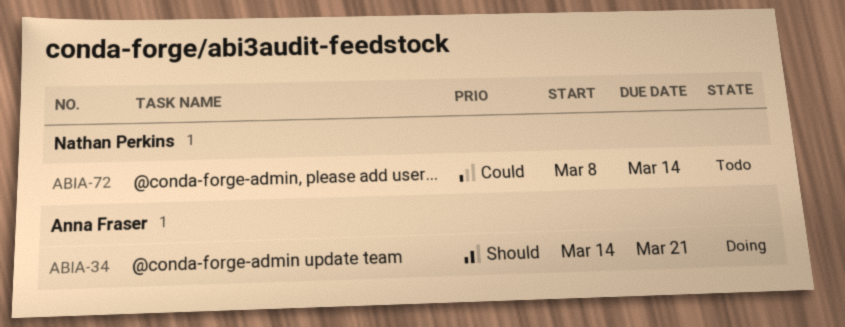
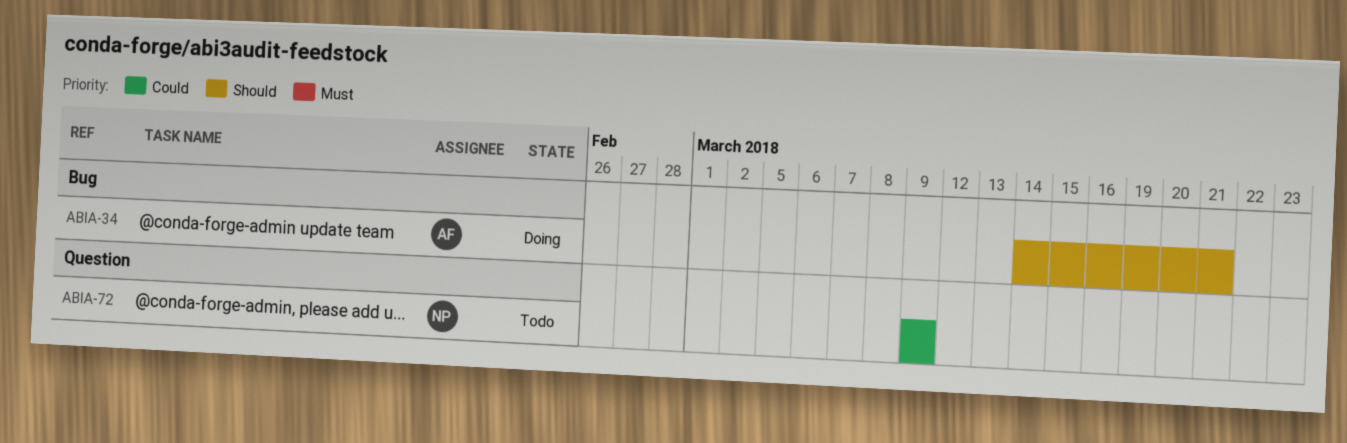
ABIA-72, start: Mar 8 -> Mar 9
ABIA-72, due: Mar 14 -> Mar 9

